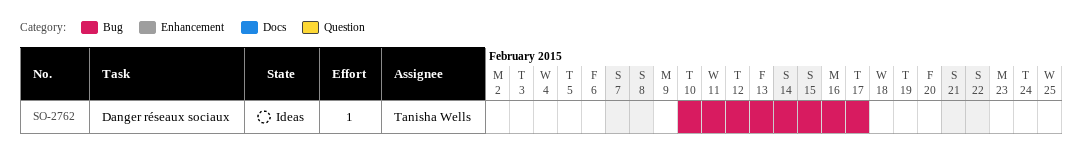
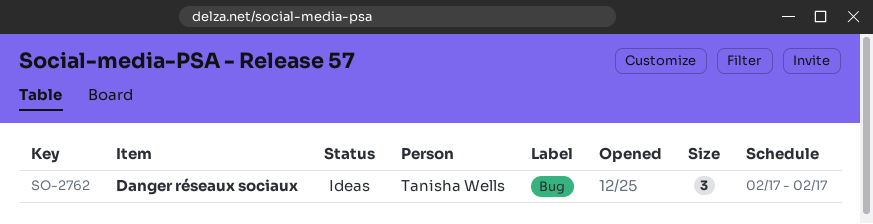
SO-2762, estimate: 1 -> 3
SO-2762, start: Feb 10 -> Feb 17

